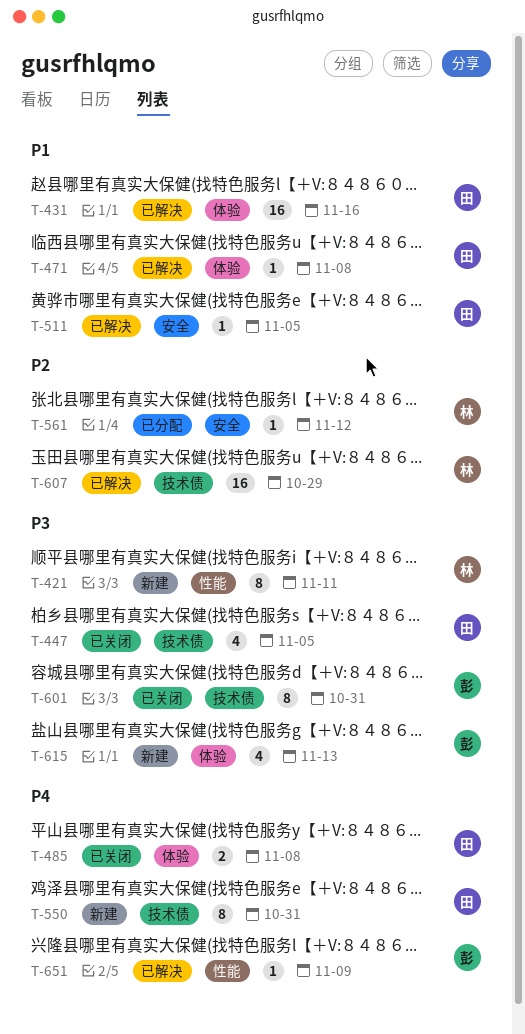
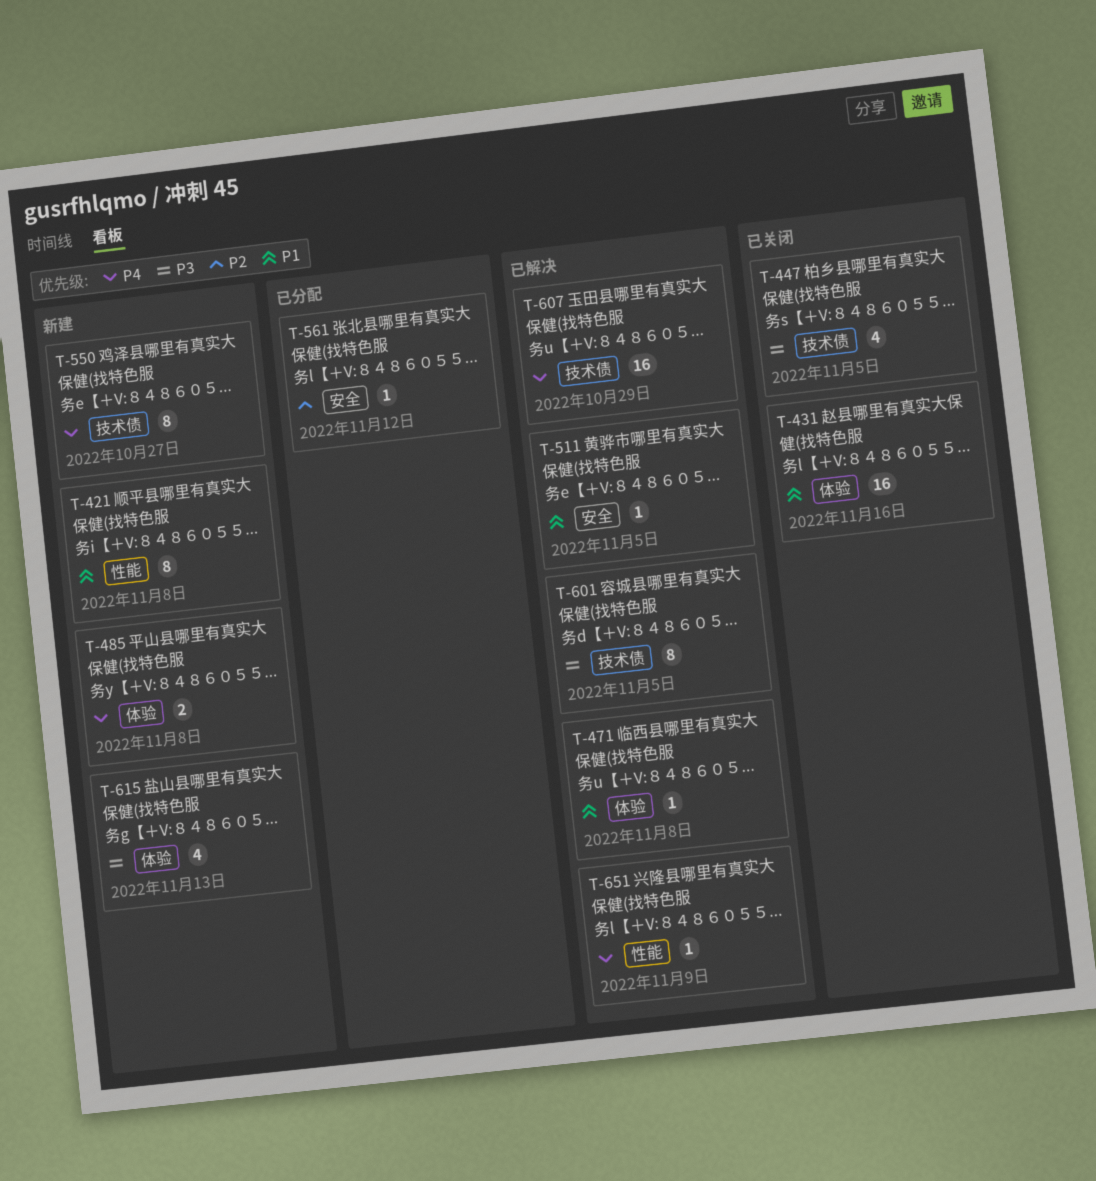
T-421, priority: P3 -> P1
T-421, due: Nov 11 -> Nov 8
T-431, status: 已解决 -> 已关闭
T-485, status: 已关闭 -> 新建
T-550, due: Oct 31 -> Oct 27
T-601, status: 已关闭 -> 已解决
T-601, due: Oct 31 -> Nov 5
T-607, priority: P2 -> P4

